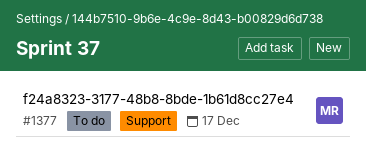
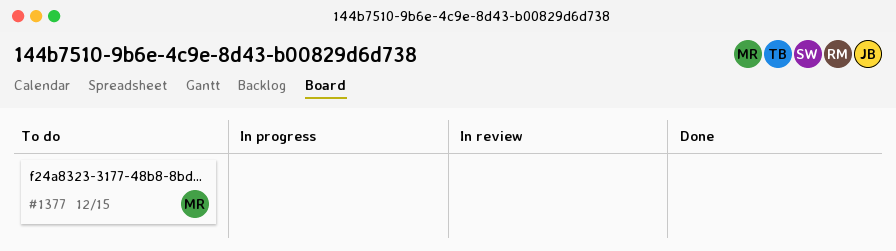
#1377, due: Dec 17 -> Dec 15

